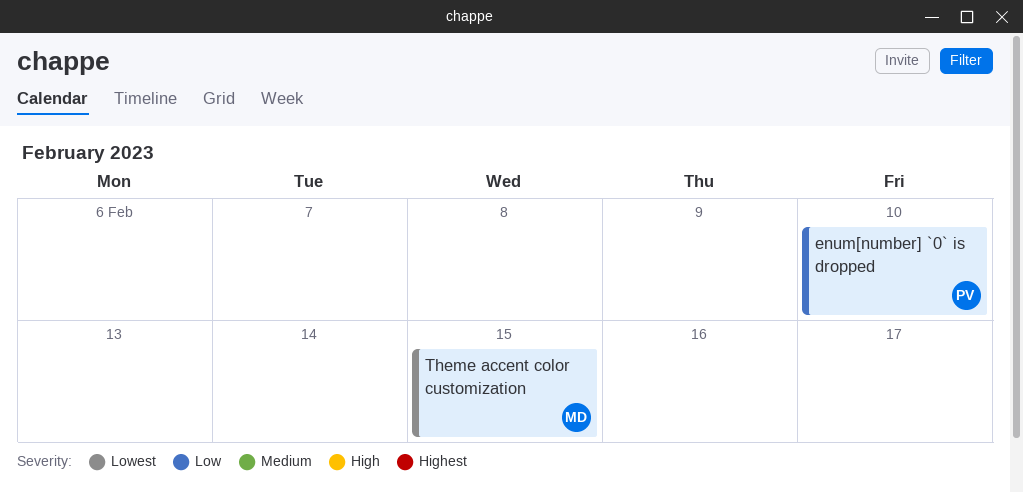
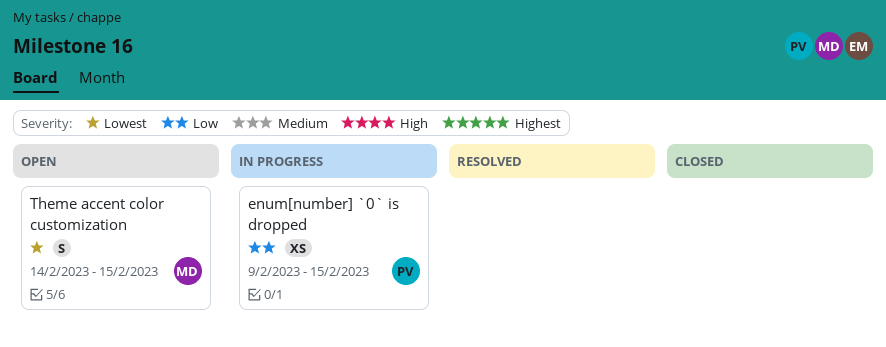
enum[number] `0` is dropped, due: Feb 10 -> Feb 15

